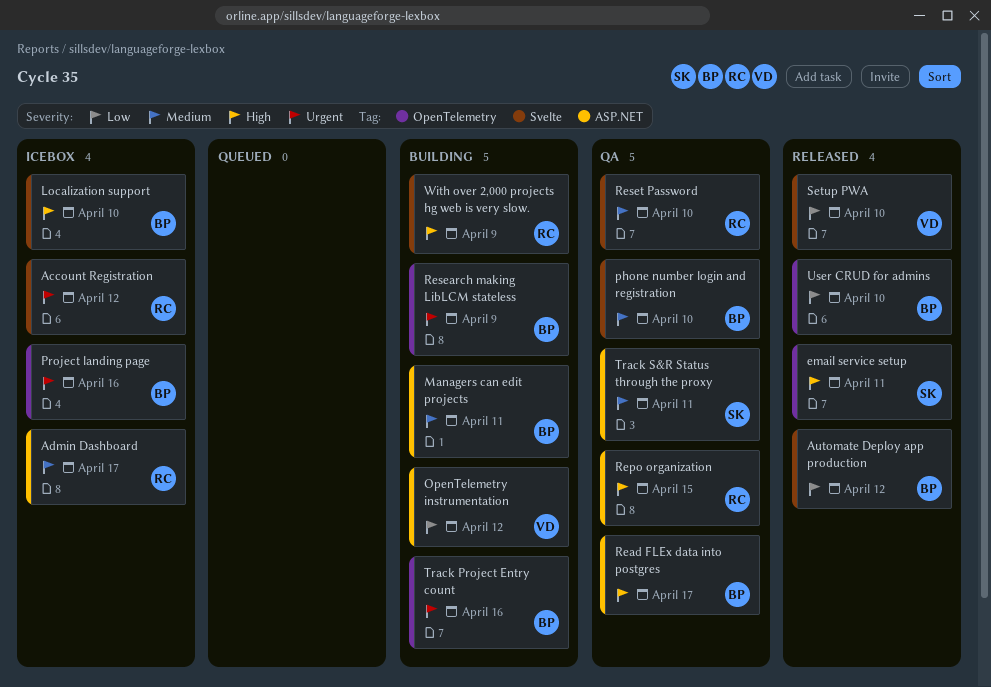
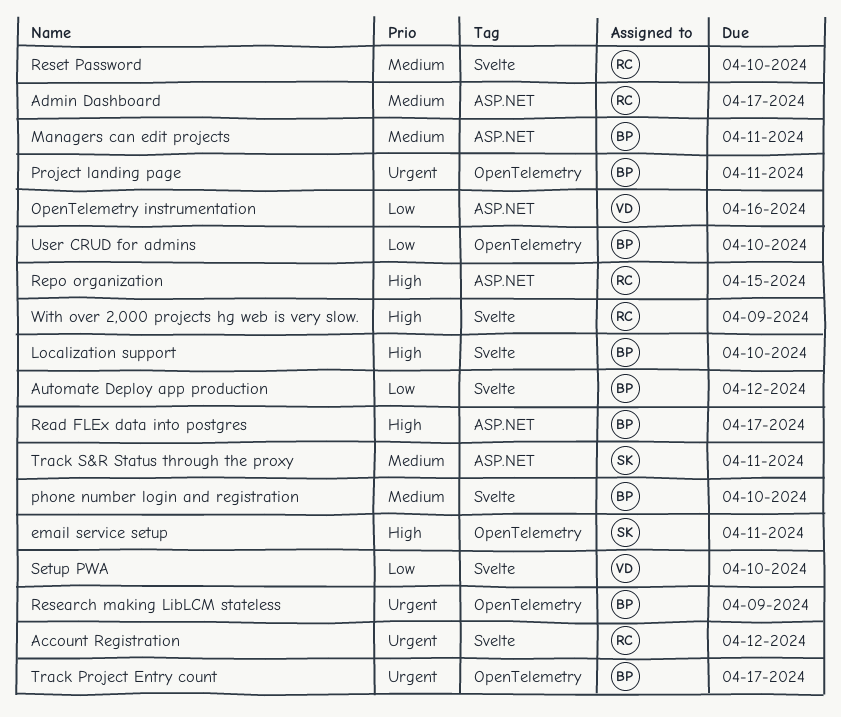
OpenTelemetry instrumentation, due: Apr 12 -> Apr 16
Project landing page, due: Apr 16 -> Apr 11
Track Project Entry count, due: Apr 16 -> Apr 17

